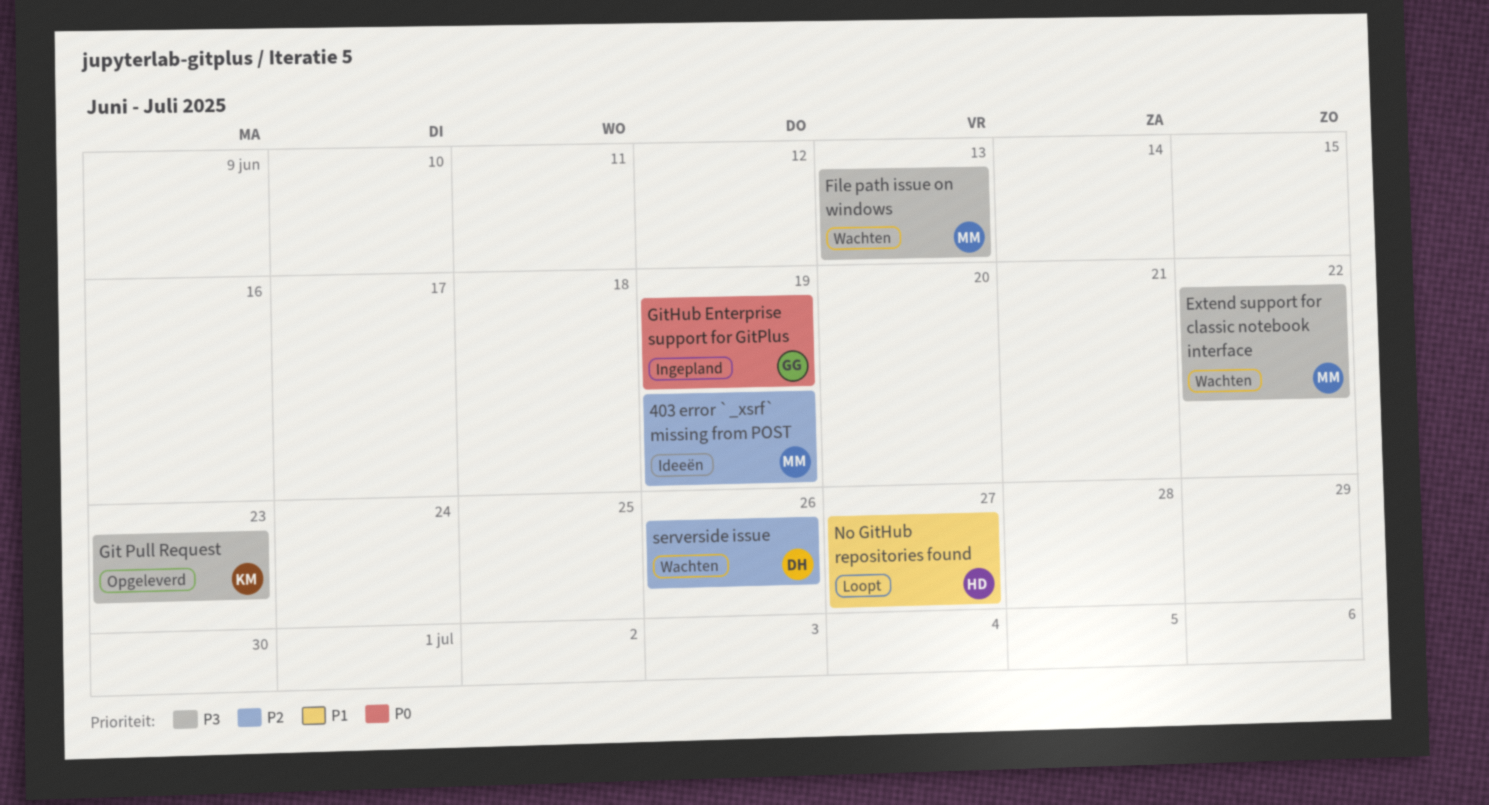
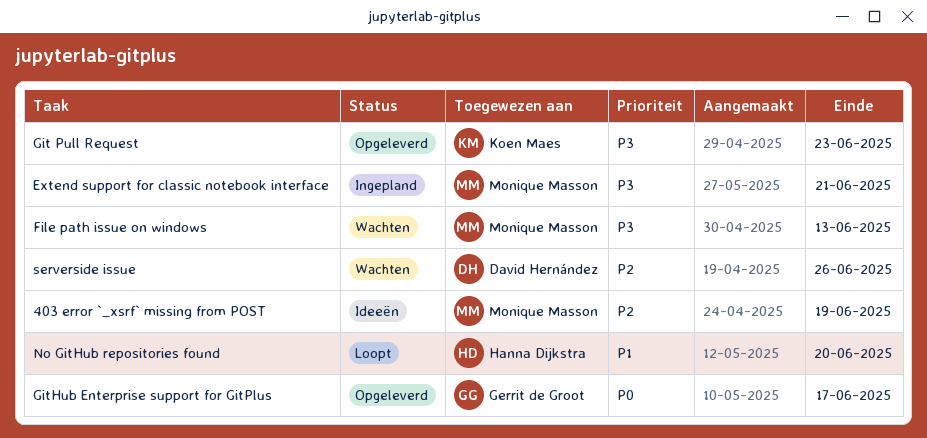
Extend support for classic notebook interface, status: Wachten -> Ingepland
Extend support for classic notebook interface, due: Jun 22 -> Jun 21
GitHub Enterprise support for GitPlus, status: Ingepland -> Opgeleverd
GitHub Enterprise support for GitPlus, due: Jun 19 -> Jun 17
No GitHub repositories found, due: Jun 27 -> Jun 20

